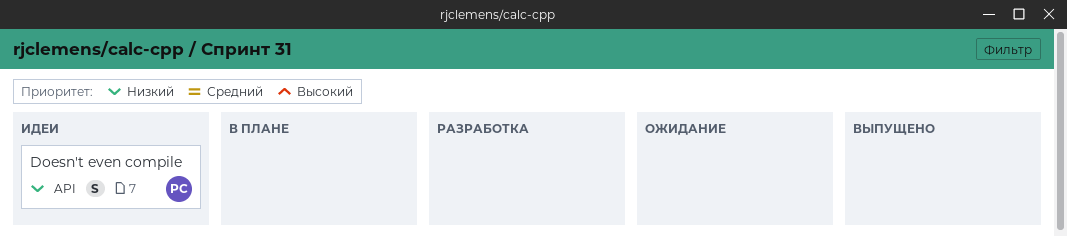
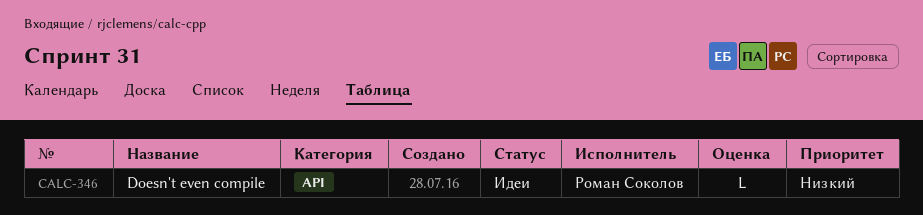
Doesn't even compile, estimate: S -> L

